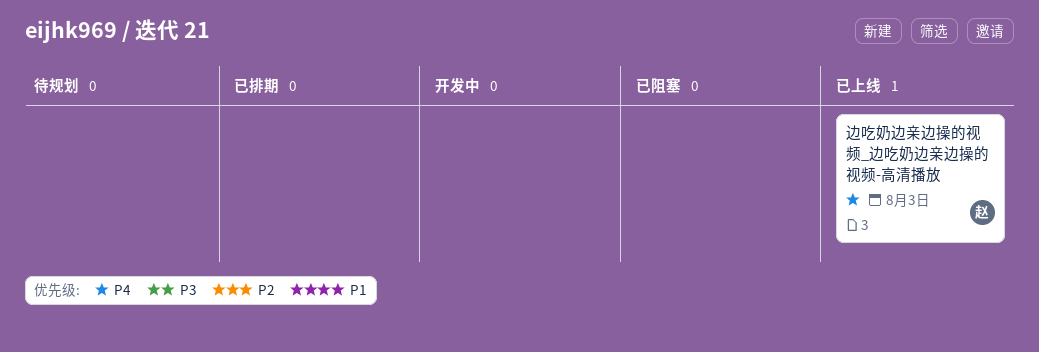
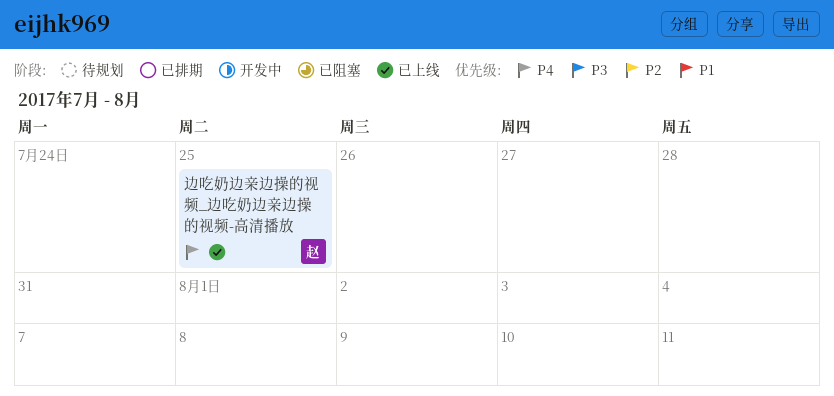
边吃奶边亲边操的视频_边吃奶边亲边操的视频-高清播放, due: Aug 3 -> Jul 25

